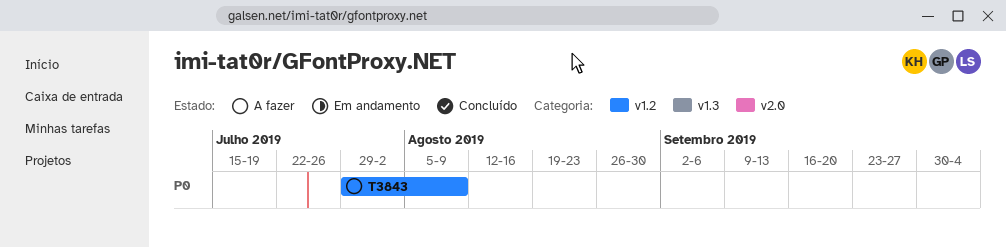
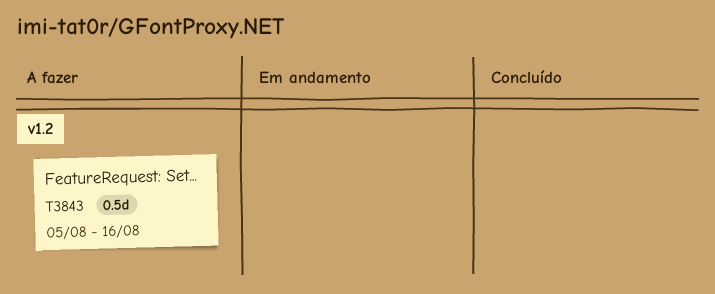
T3843, start: Jul 29 -> Aug 5
T3843, due: Aug 9 -> Aug 16

